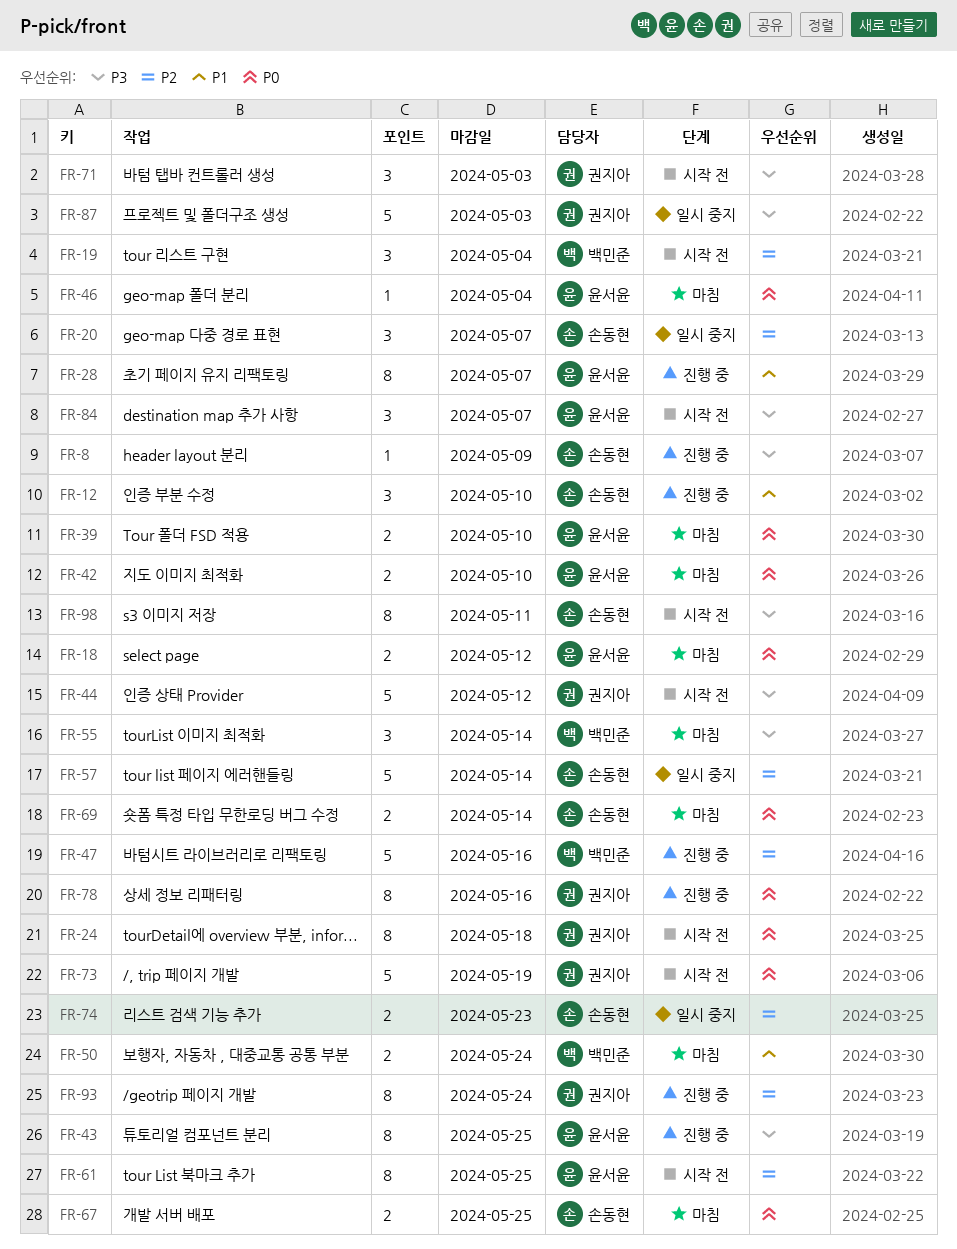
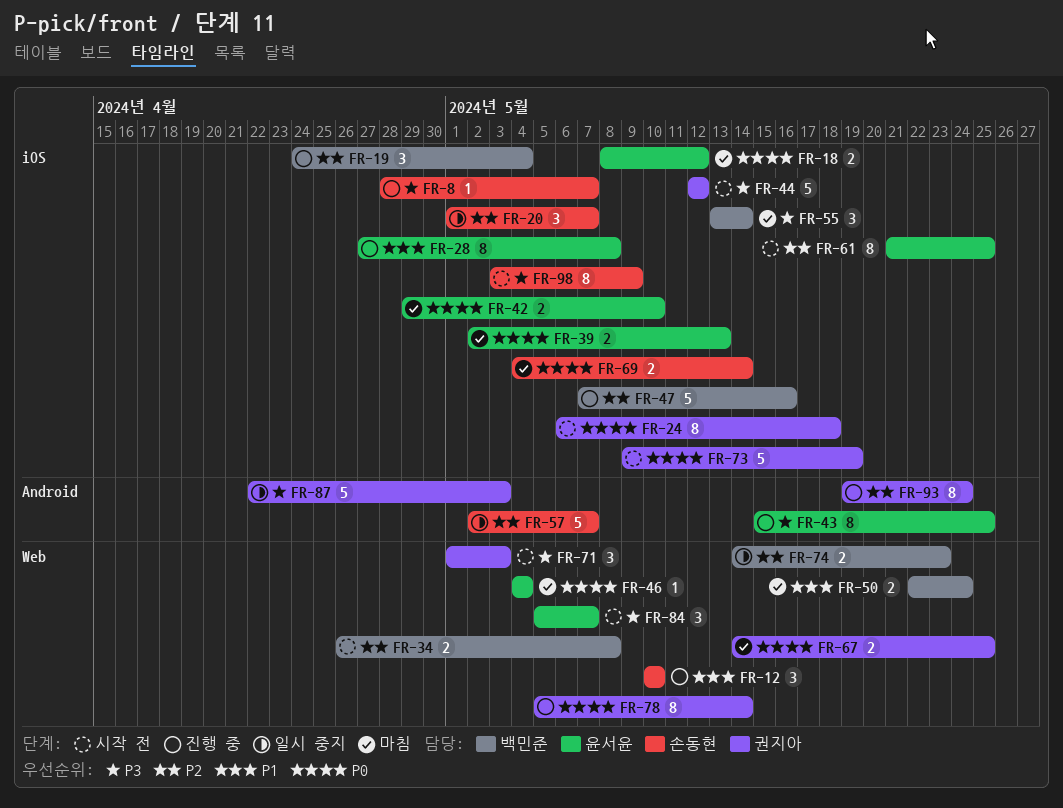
FR-8, due: May 9 -> May 7
FR-19, status: 시작 전 -> 진행 중
FR-28, due: May 7 -> May 8
FR-34: none -> present
FR-39, due: May 10 -> May 13
FR-57, due: May 14 -> May 7
FR-67, owner: 손동현 -> 권지아
FR-74, owner: 손동현 -> 백민준
FR-78, due: May 16 -> May 14
FR-98, due: May 11 -> May 9

